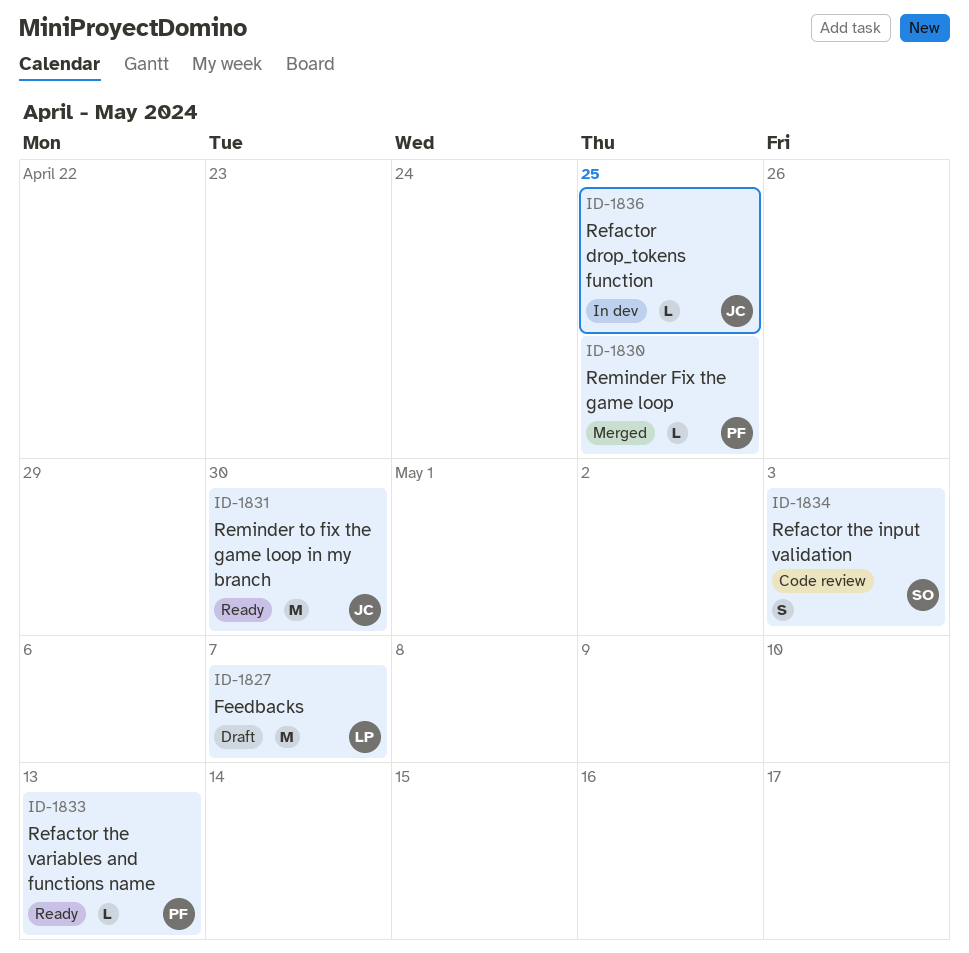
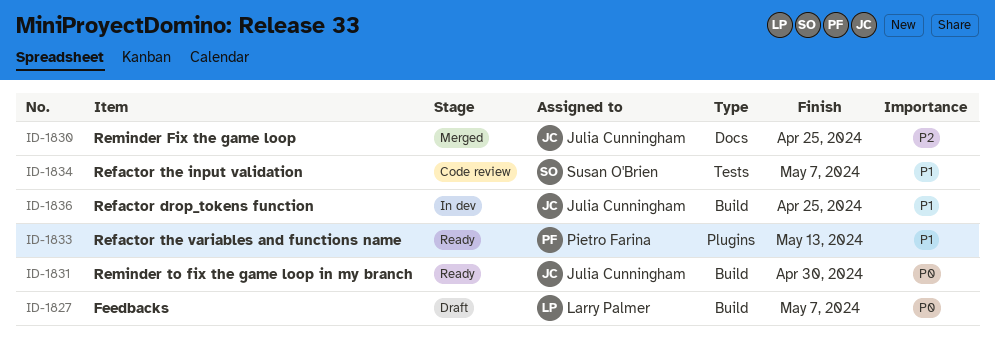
ID-1830, owner: Pietro Farina -> Julia Cunningham
ID-1834, due: May 3 -> May 7

